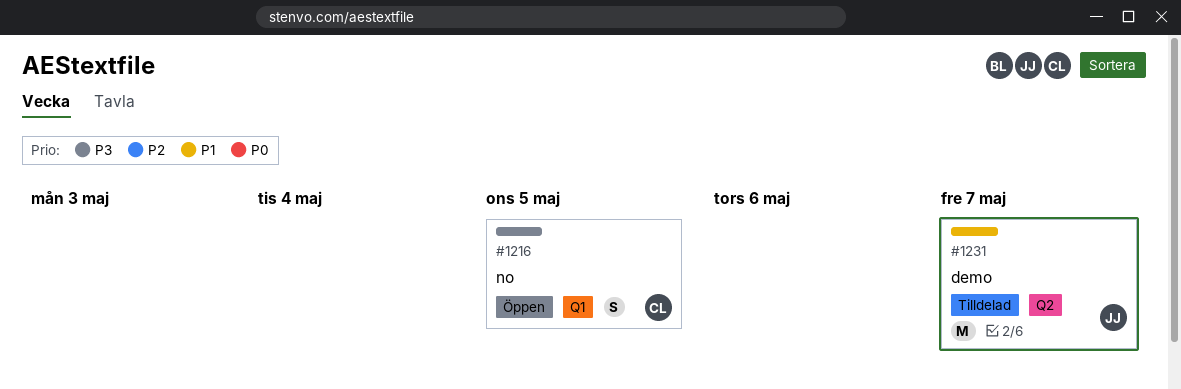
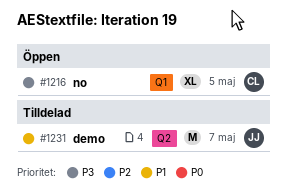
#1216, estimate: S -> XL

